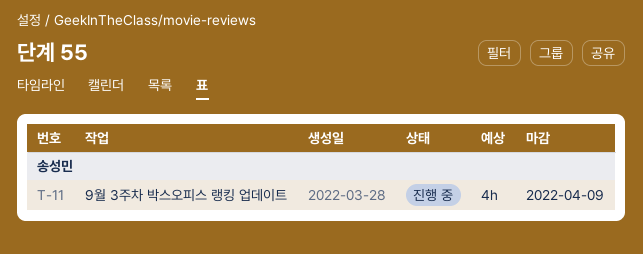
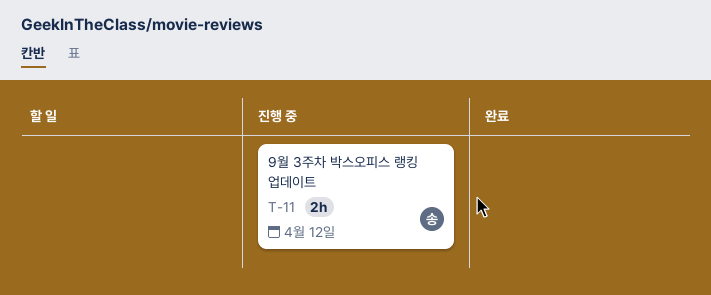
T-11, estimate: 4h -> 2h
T-11, due: Apr 9 -> Apr 12

